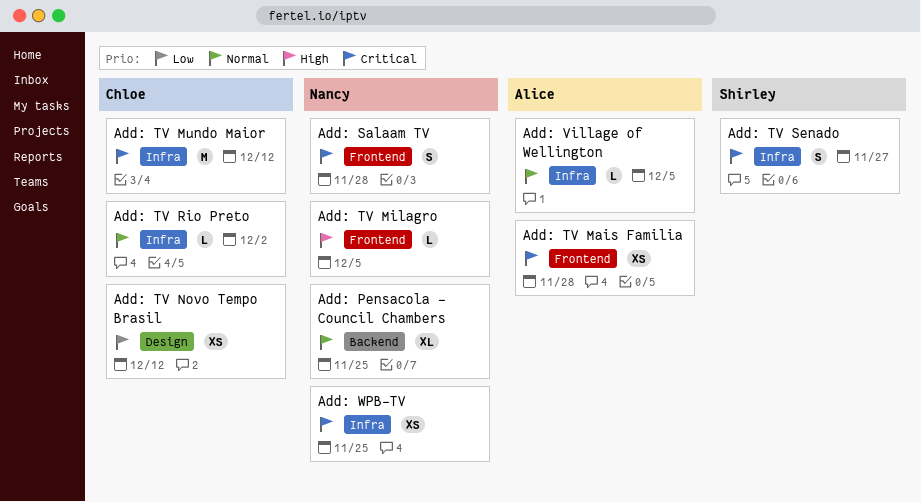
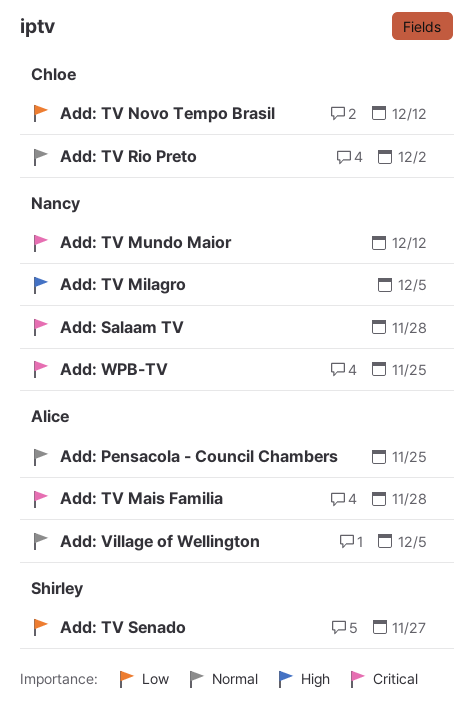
Add: Pensacola - Council Chambers, owner: Nancy -> Alice
Add: TV Mundo Maior, owner: Chloe -> Nancy
Add: TV Senado, priority: Critical -> Low

